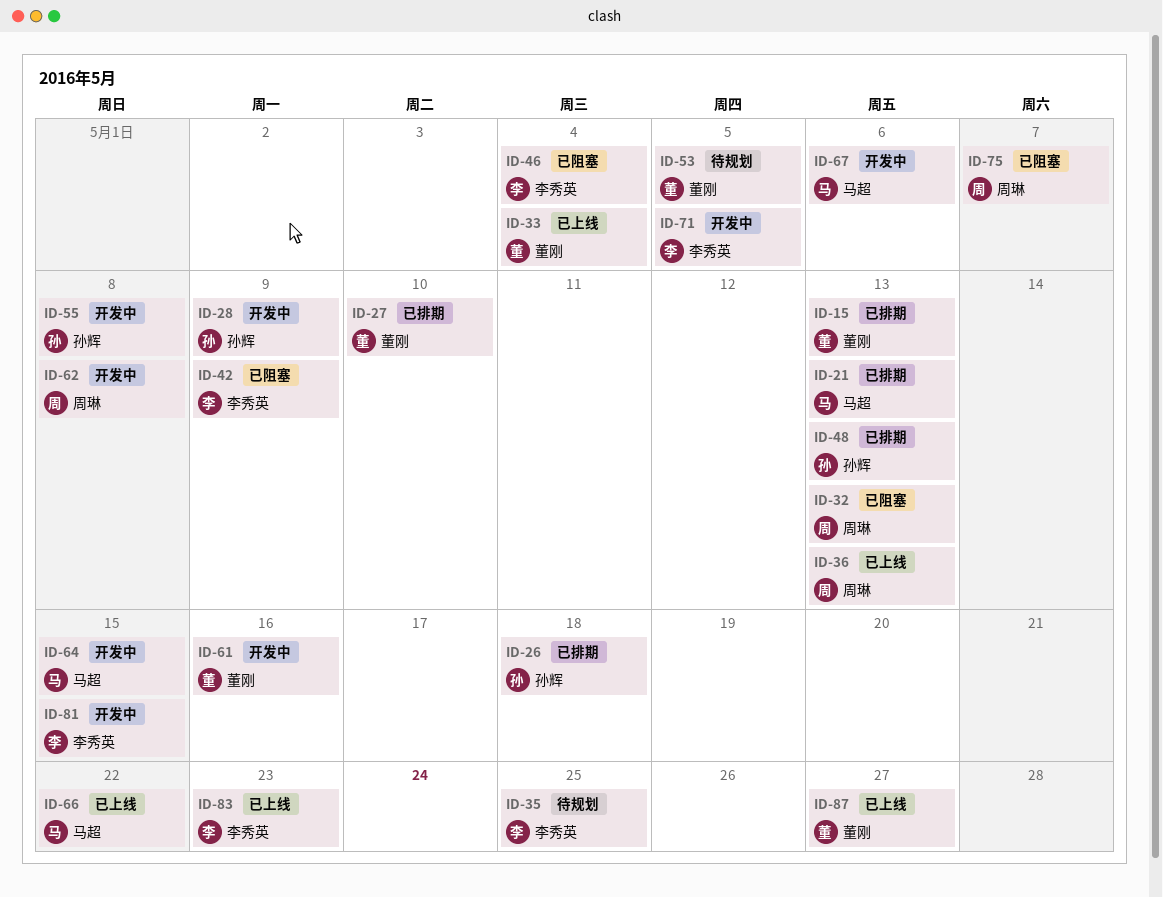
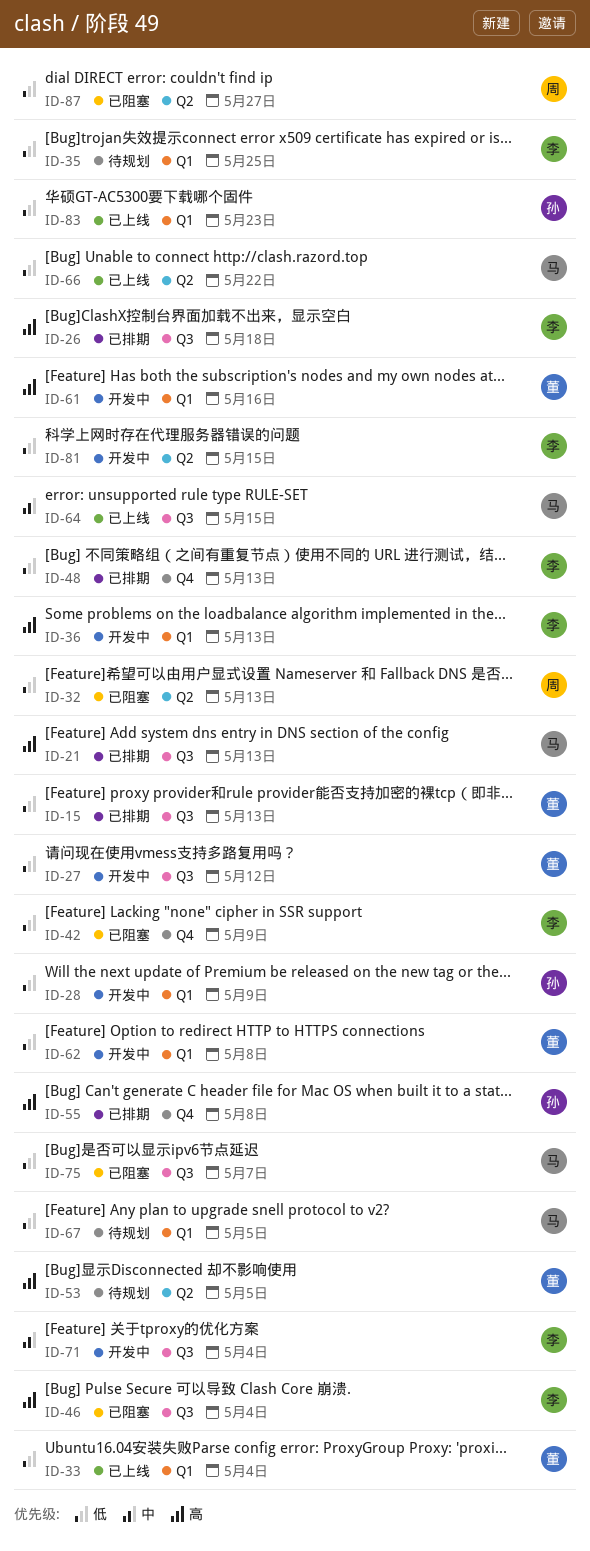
ID-26, owner: 孙辉 -> 李秀英
ID-27, status: 已排期 -> 开发中
ID-27, due: May 10 -> May 12
ID-36, status: 已上线 -> 开发中
ID-36, owner: 周琳 -> 李秀英
ID-48, owner: 孙辉 -> 李秀英
ID-55, status: 开发中 -> 已排期
ID-62, owner: 周琳 -> 董刚
ID-64, status: 开发中 -> 已上线
ID-67, status: 开发中 -> 待规划
ID-67, due: May 6 -> May 5
ID-71, due: May 5 -> May 4
ID-75, owner: 周琳 -> 马超
ID-83, owner: 李秀英 -> 孙辉
ID-87, status: 已上线 -> 已阻塞
ID-87, owner: 董刚 -> 周琳

